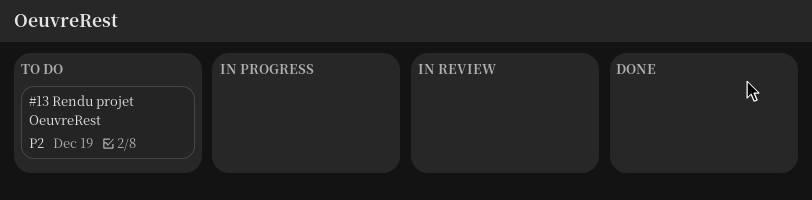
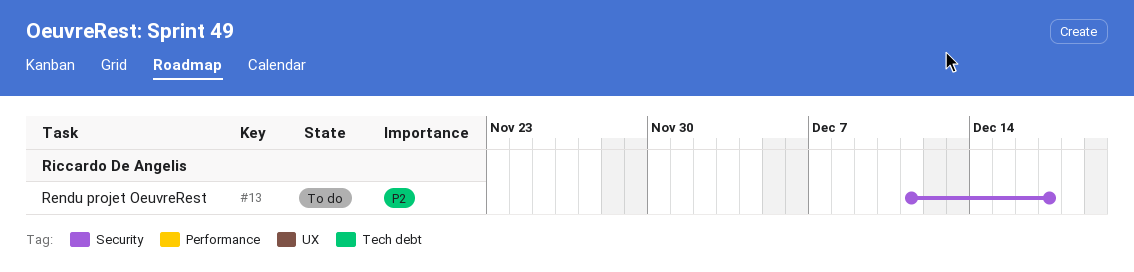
#13, due: Dec 19 -> Dec 17

